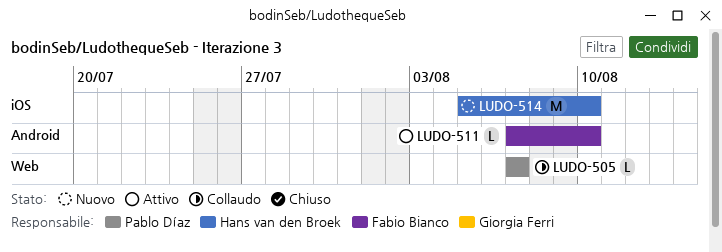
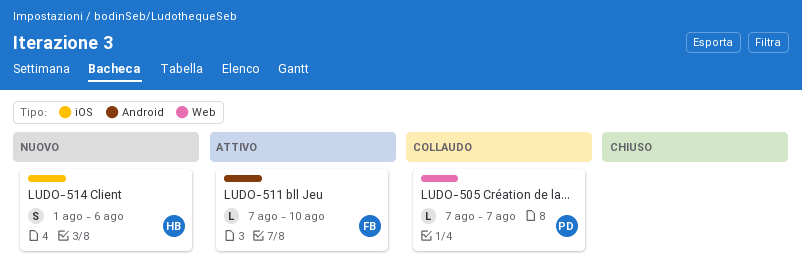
LUDO-514, estimate: M -> S
LUDO-514, start: Aug 5 -> Aug 1
LUDO-514, due: Aug 10 -> Aug 6

